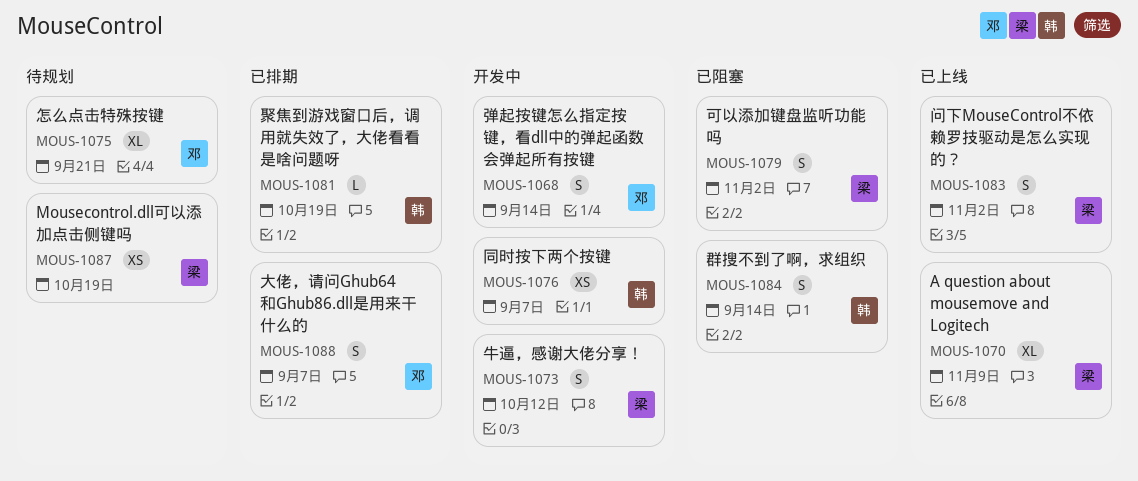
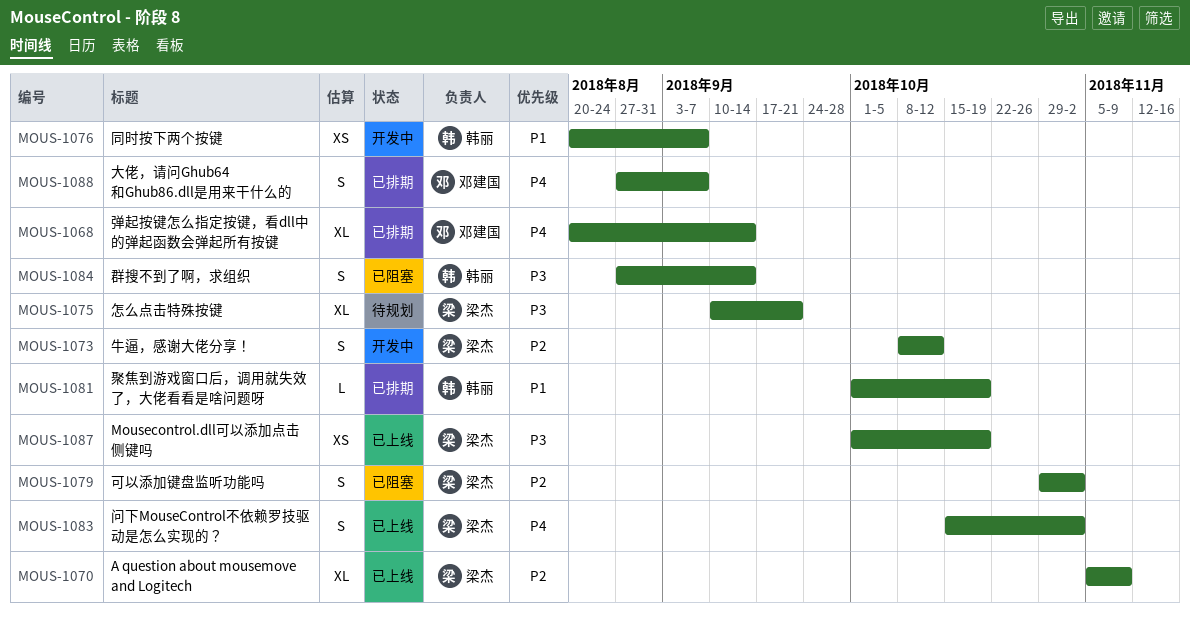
MOUS-1068, status: 开发中 -> 已排期
MOUS-1068, estimate: S -> XL
MOUS-1075, owner: 邓建国 -> 梁杰
MOUS-1087, status: 待规划 -> 已上线

